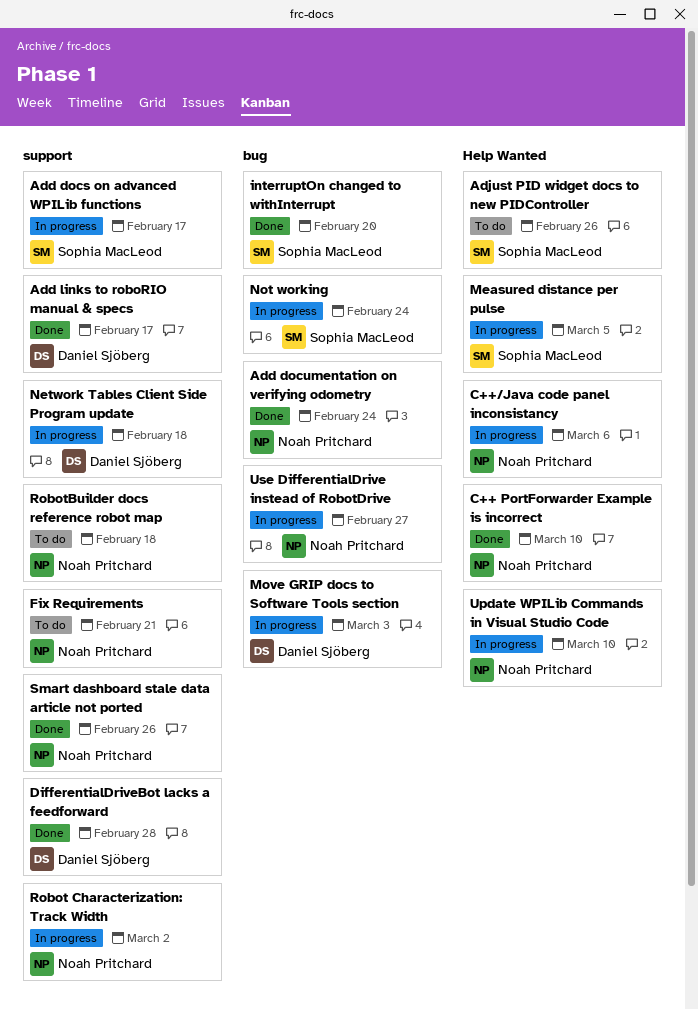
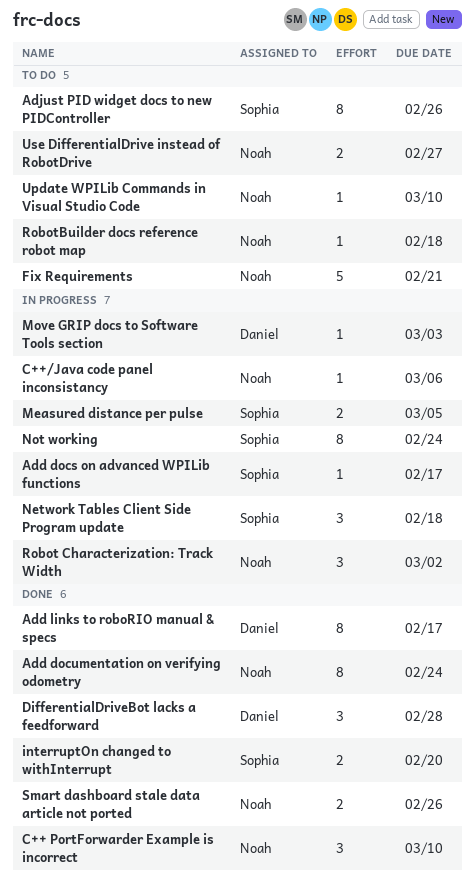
Network Tables Client Side Program update, owner: Daniel Sjöberg -> Sophia MacLeod
Update WPILib Commands in Visual Studio Code, status: In progress -> To do
Use DifferentialDrive instead of RobotDrive, status: In progress -> To do

